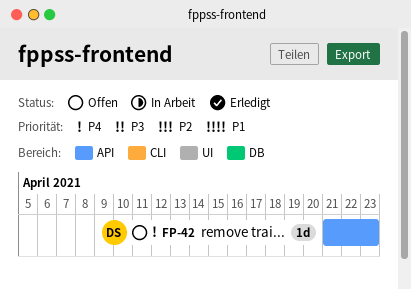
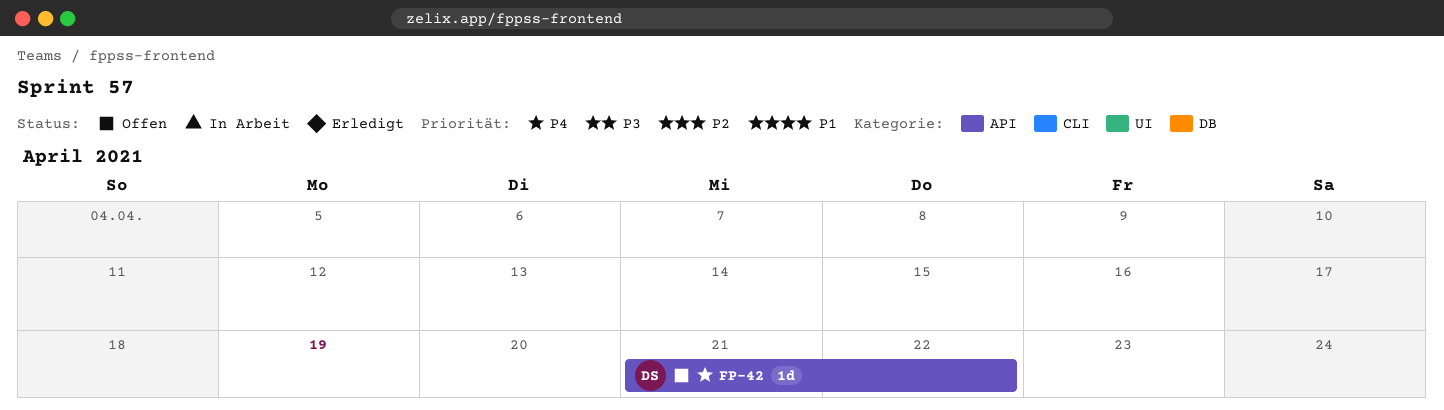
FP-42, due: Apr 23 -> Apr 22

